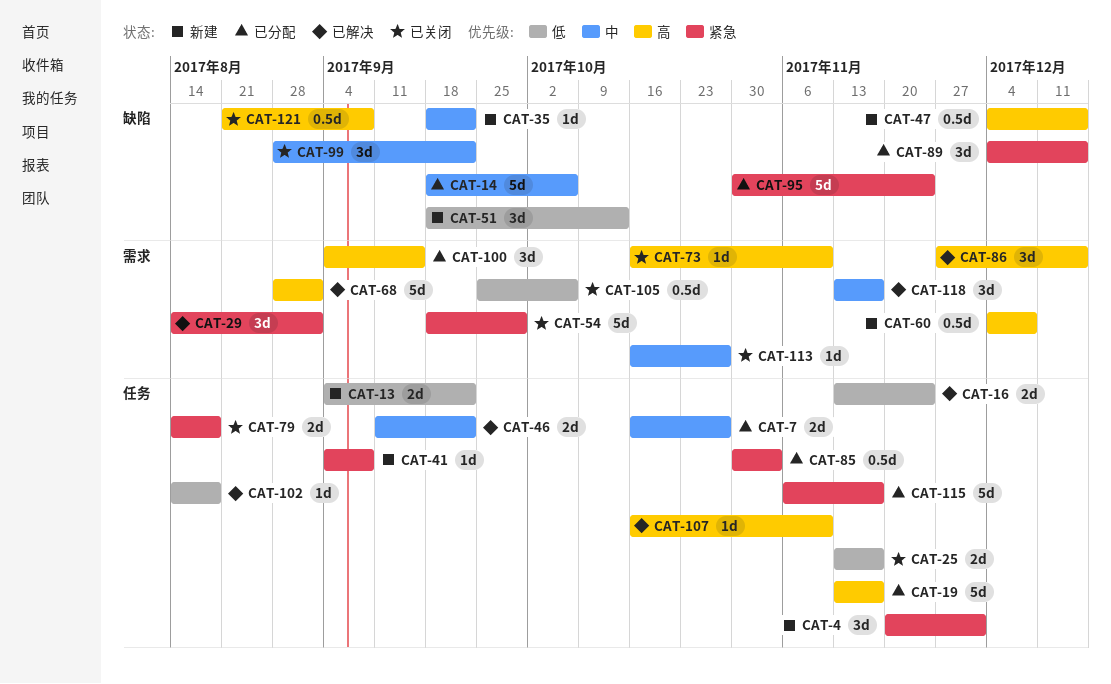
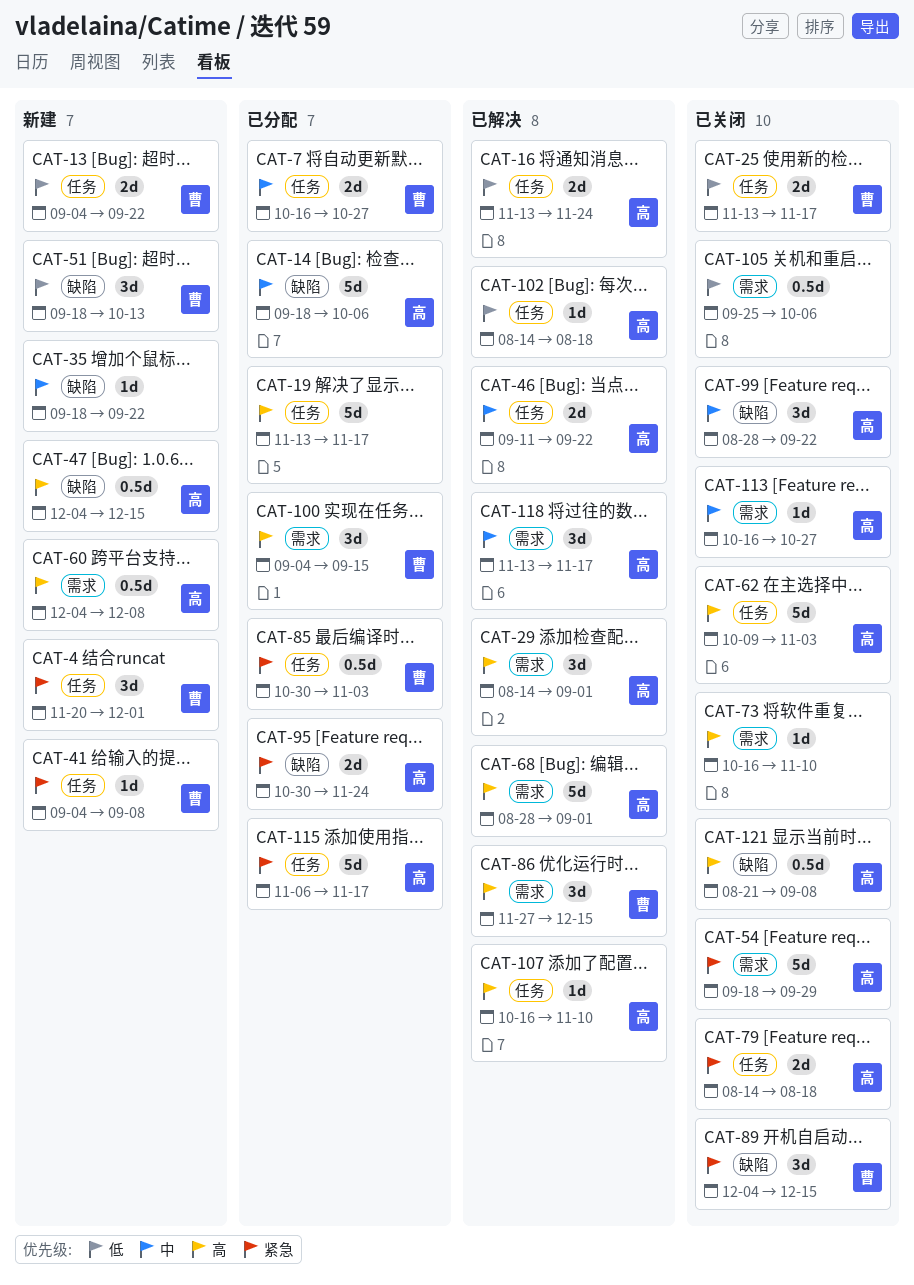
CAT-29, priority: 紧急 -> 高
CAT-62: none -> present
CAT-89, status: 已分配 -> 已关闭
CAT-95, estimate: 5d -> 2d

